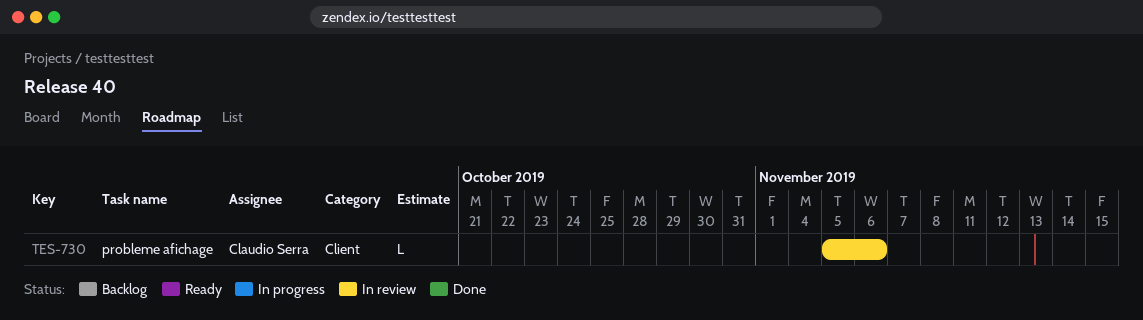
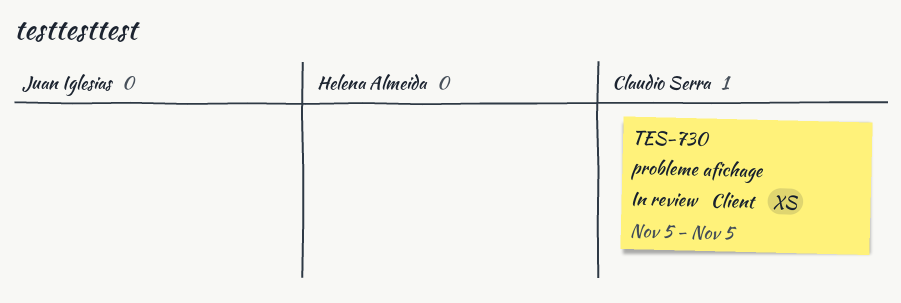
TES-730, estimate: L -> XS
TES-730, due: Nov 6 -> Nov 5

